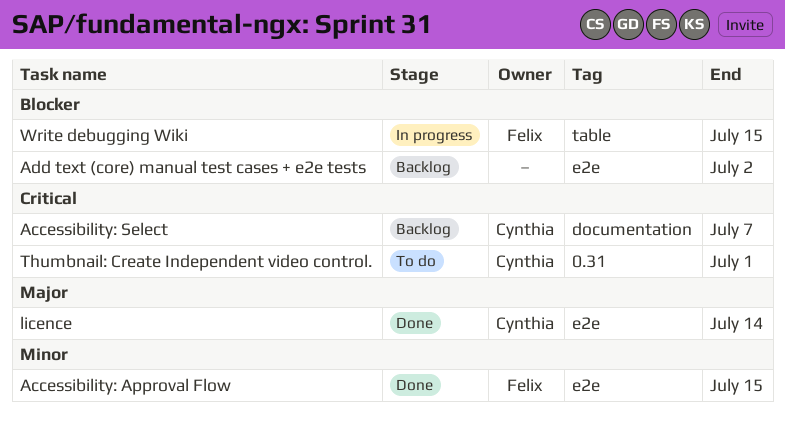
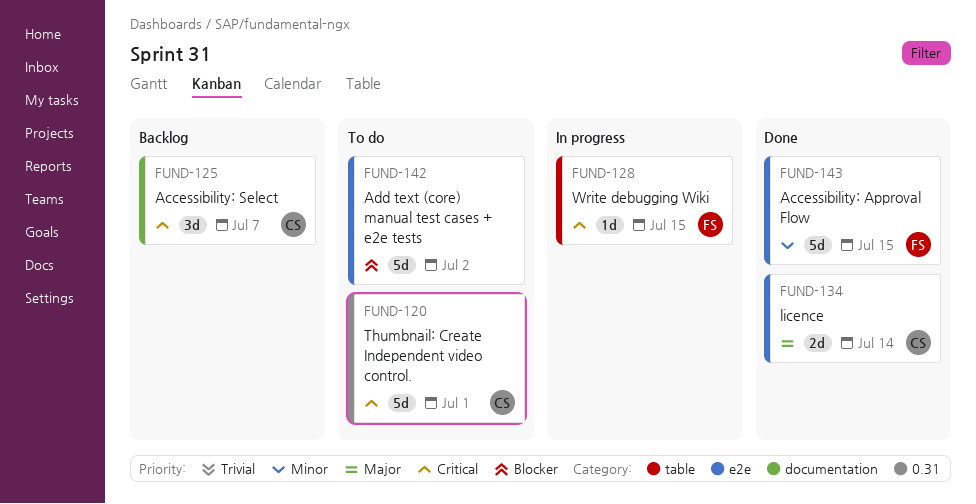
Add text (core) manual test cases + e2e tests, status: Backlog -> To do
Write debugging Wiki, priority: Blocker -> Critical

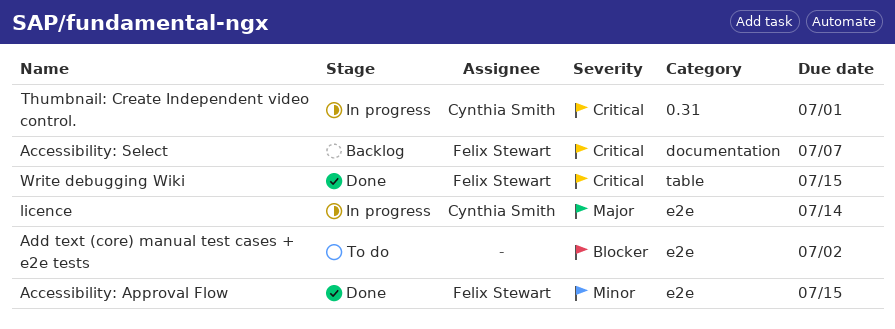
Accessibility: Select, owner: Cynthia Smith -> Felix Stewart
licence, status: Done -> In progress
Thumbnail: Create Independent video control., status: To do -> In progress
Write debugging Wiki, status: In progress -> Done

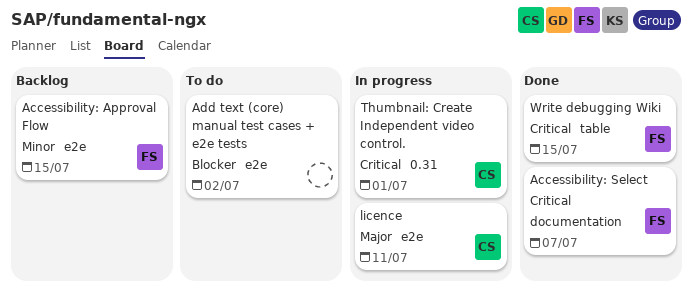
Accessibility: Approval Flow, status: Done -> Backlog
Accessibility: Select, status: Backlog -> Done
licence, due: Jul 14 -> Jul 11

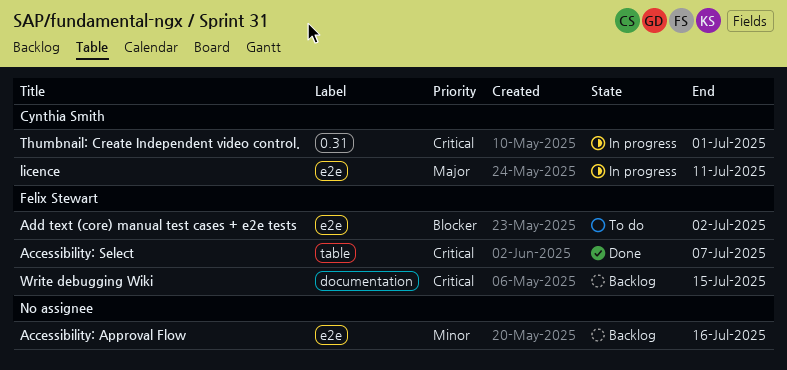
Accessibility: Approval Flow, owner: Felix Stewart -> none
Accessibility: Approval Flow, due: Jul 15 -> Jul 16
Accessibility: Select, label: documentation -> table
Add text (core) manual test cases + e2e tests, owner: none -> Felix Stewart
Write debugging Wiki, status: Done -> Backlog
Write debugging Wiki, label: table -> documentation

